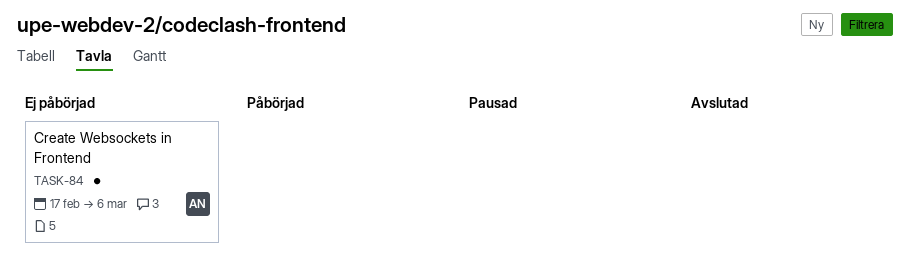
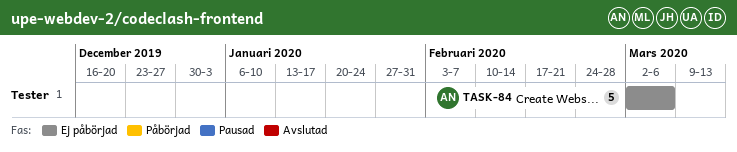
TASK-84, estimate: 1 -> 5
TASK-84, start: Feb 17 -> Mar 2

